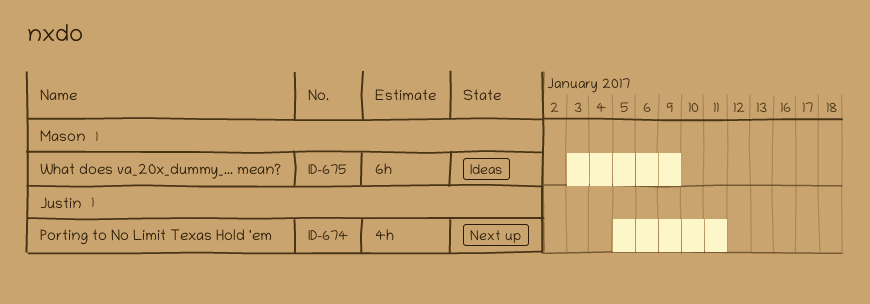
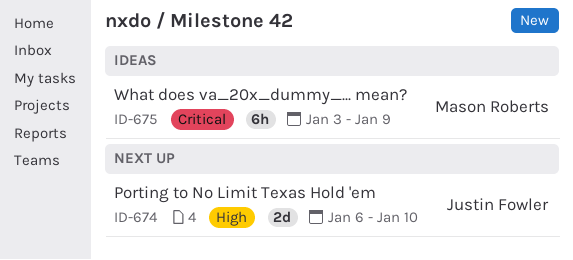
ID-674, estimate: 4h -> 2d
ID-674, start: Jan 5 -> Jan 6
ID-674, due: Jan 11 -> Jan 10

